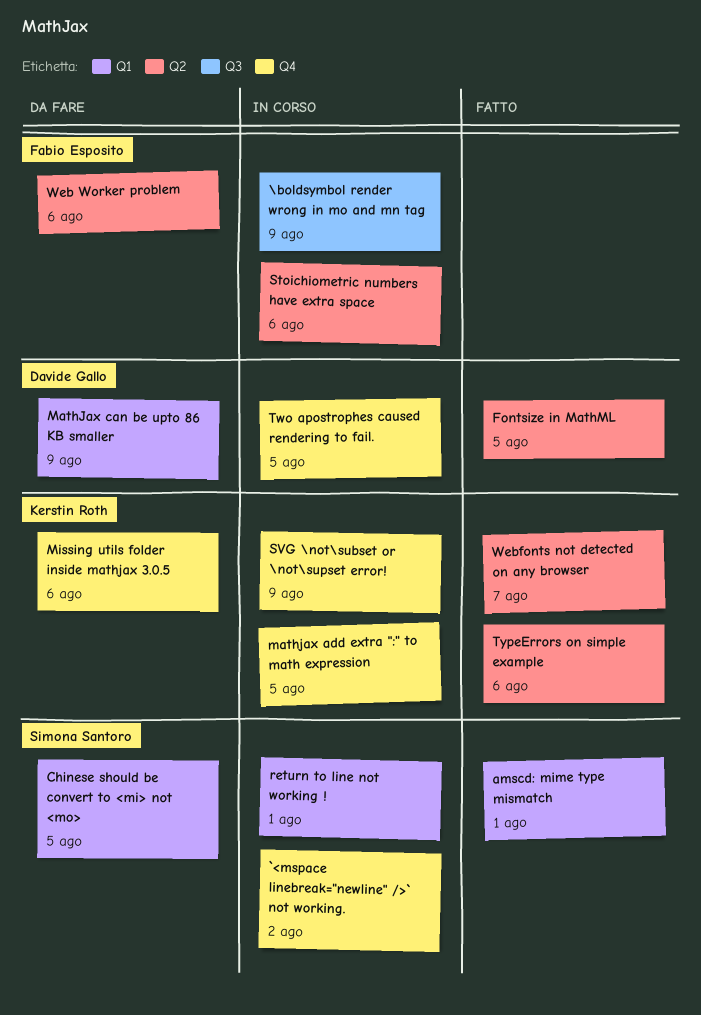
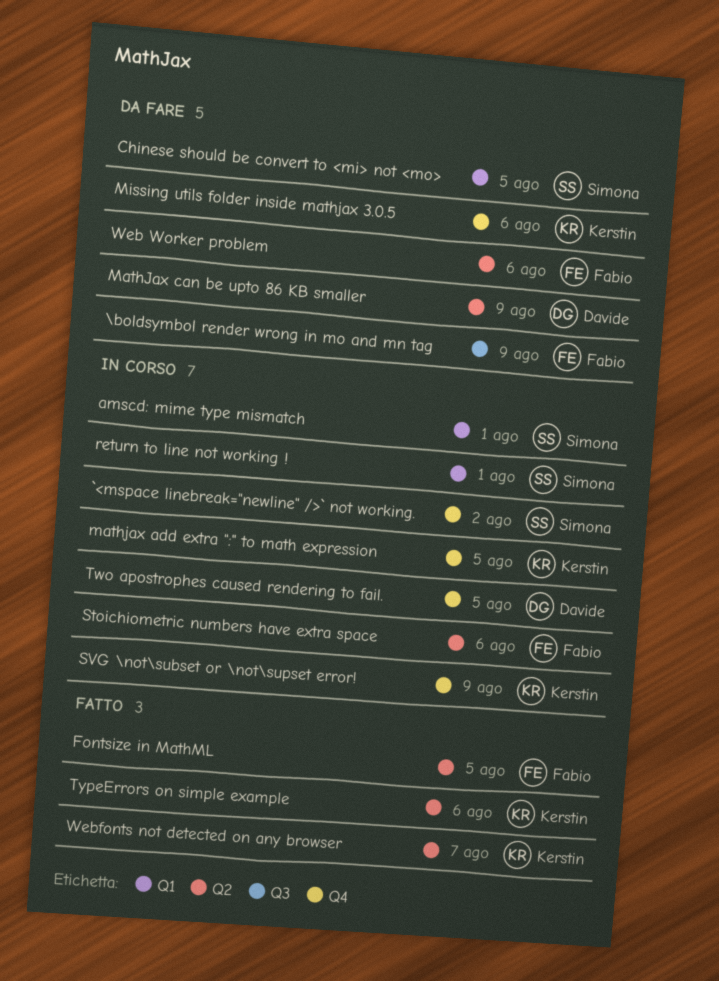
\boldsymbol render wrong in mo and mn tag, status: In corso -> Da fare
amscd: mime type mismatch, status: Fatto -> In corso
Fontsize in MathML, owner: Davide Gallo -> Fabio Esposito
MathJax can be upto 86 KB smaller, label: Q1 -> Q2

